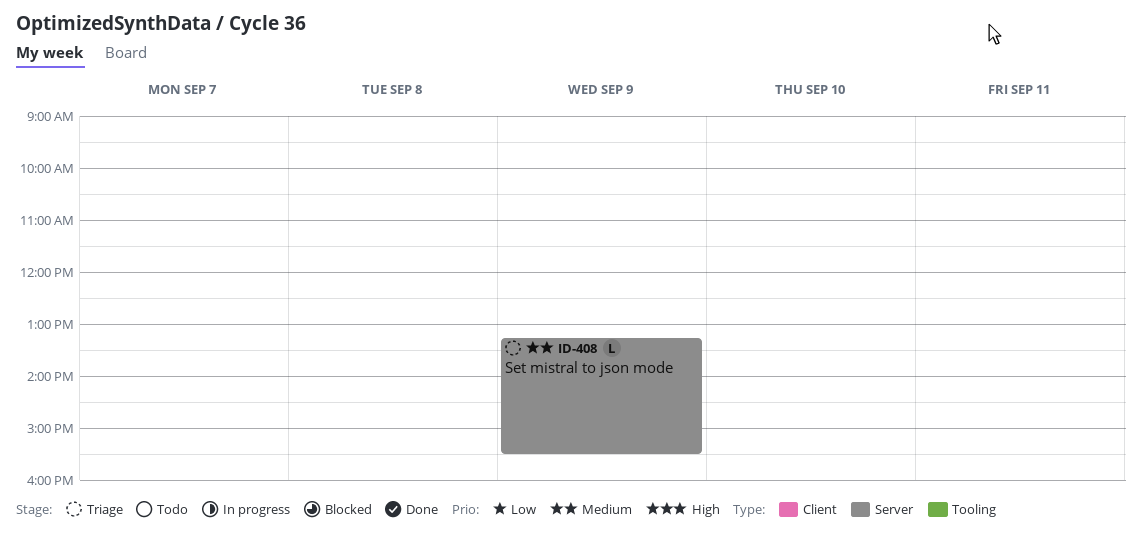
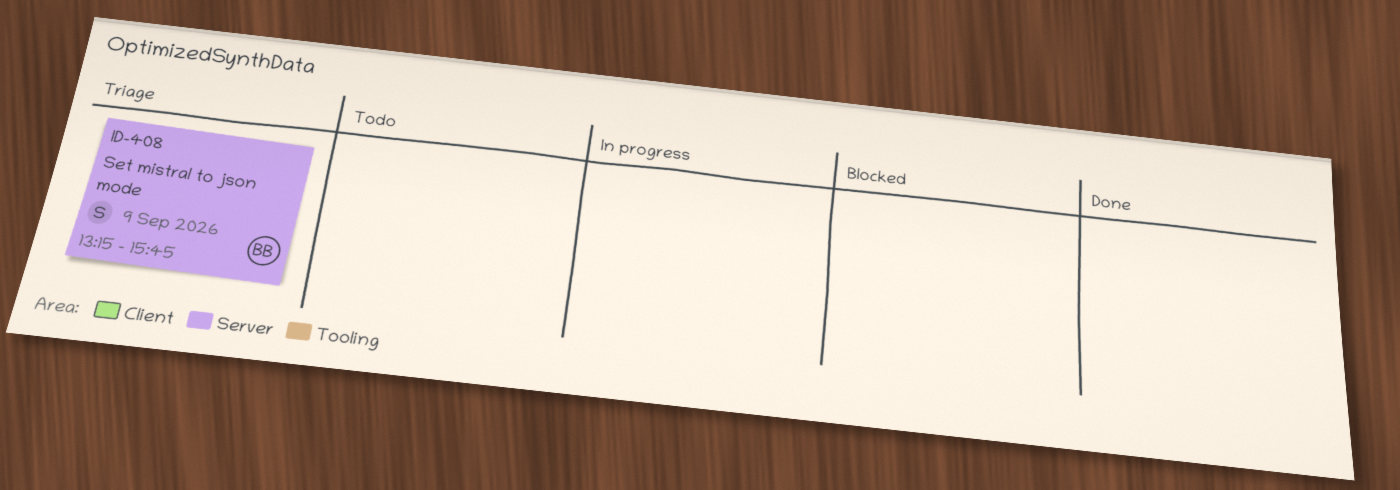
ID-408, estimate: L -> S
ID-408, ends: 15:30 -> 15:45

